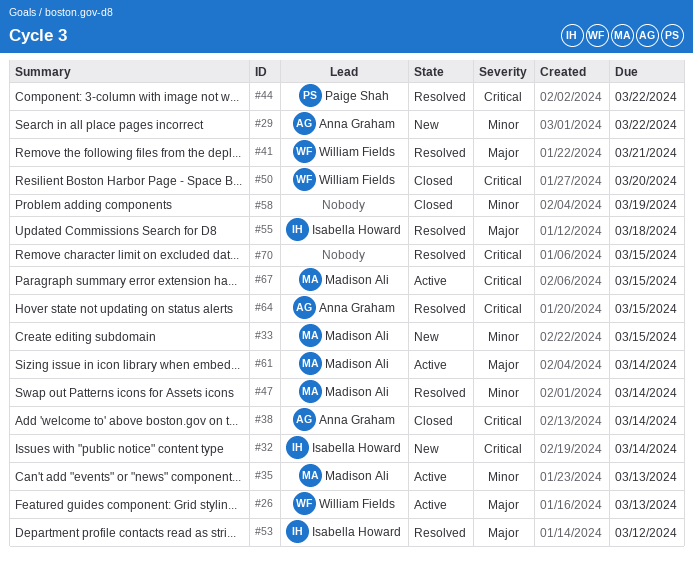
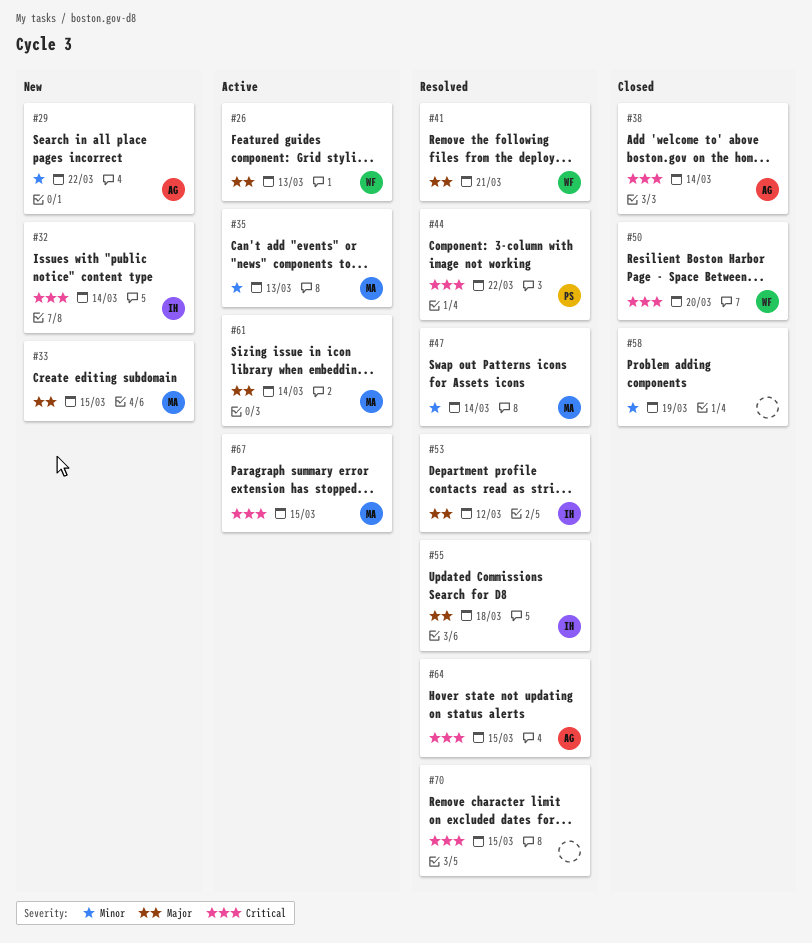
#33, priority: Minor -> Major

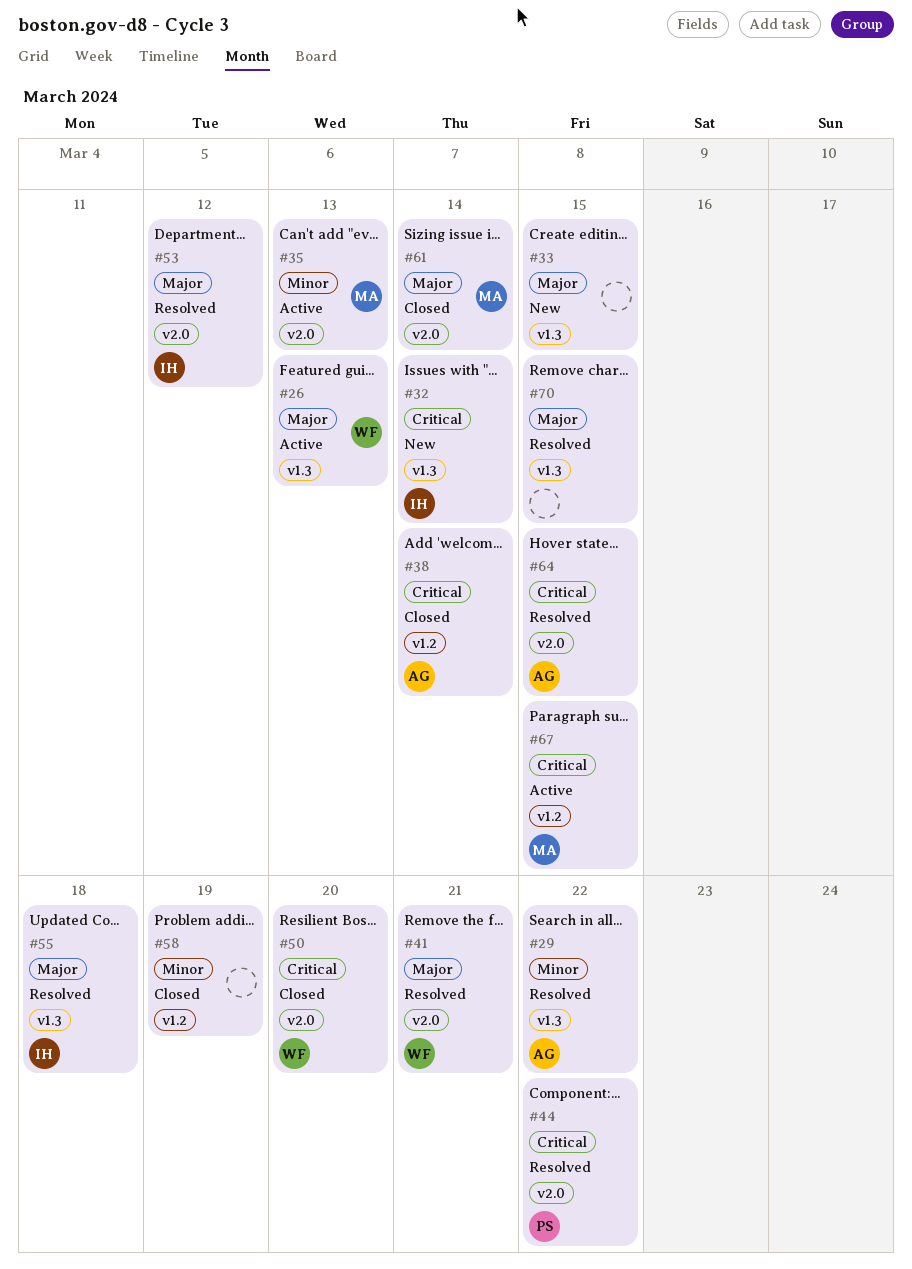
#29, status: New -> Resolved
#33, owner: MA -> none
#47: present -> none
#61, status: Active -> Closed
#70, priority: Critical -> Major

